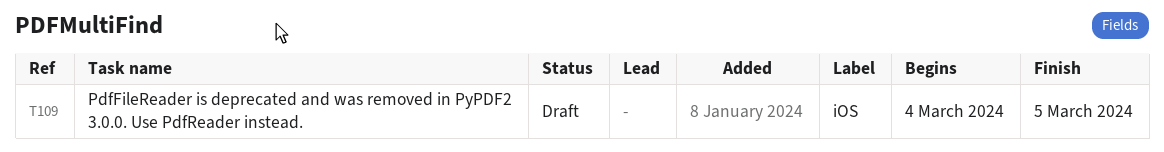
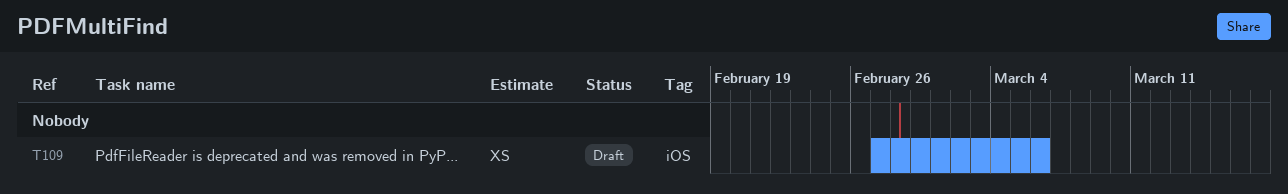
T109, start: Mar 4 -> Feb 27
T109, due: Mar 5 -> Mar 6

